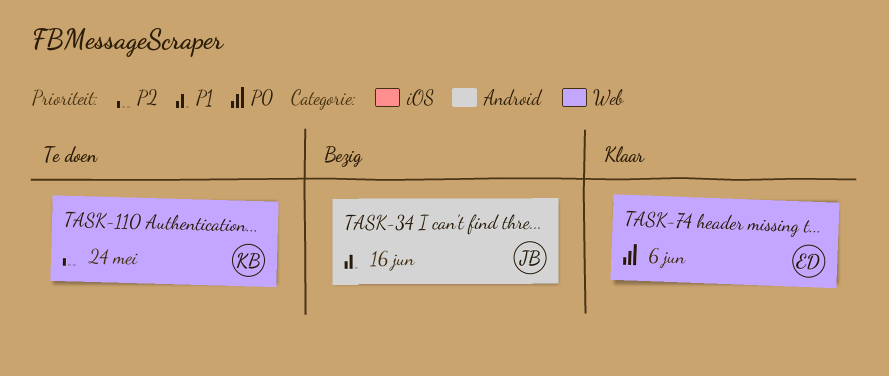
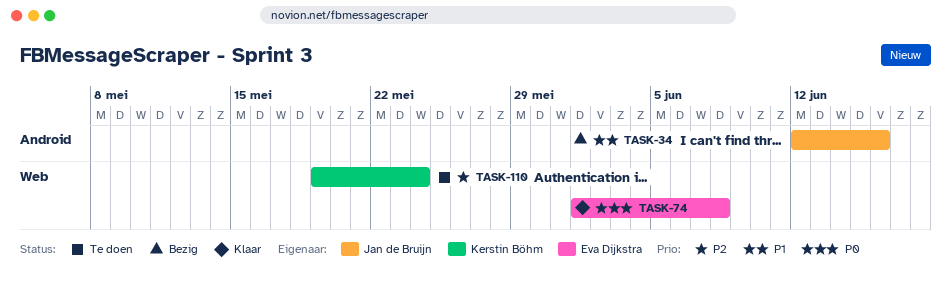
TASK-74, due: Jun 6 -> Jun 8

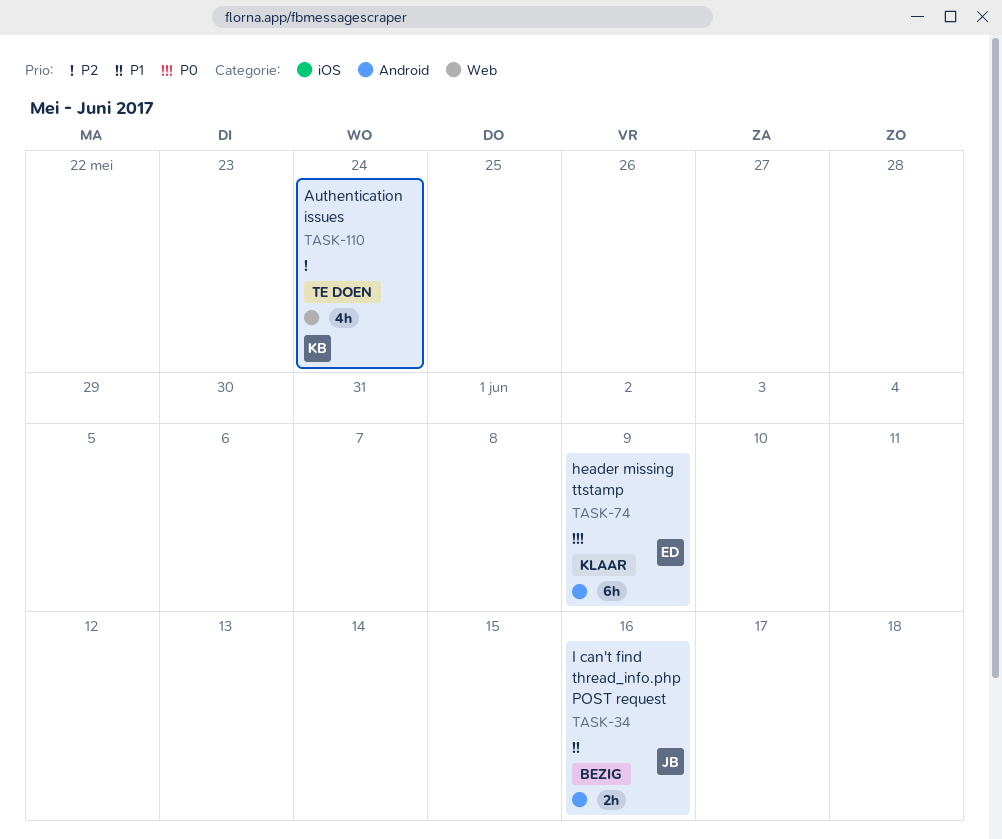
TASK-74, label: Web -> Android
TASK-74, due: Jun 8 -> Jun 9

